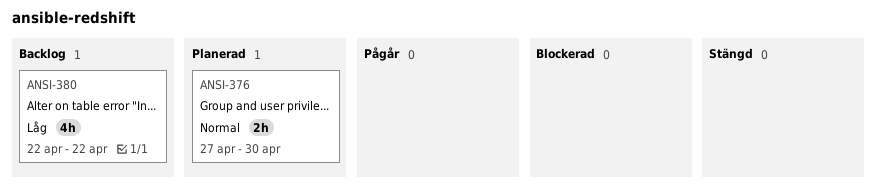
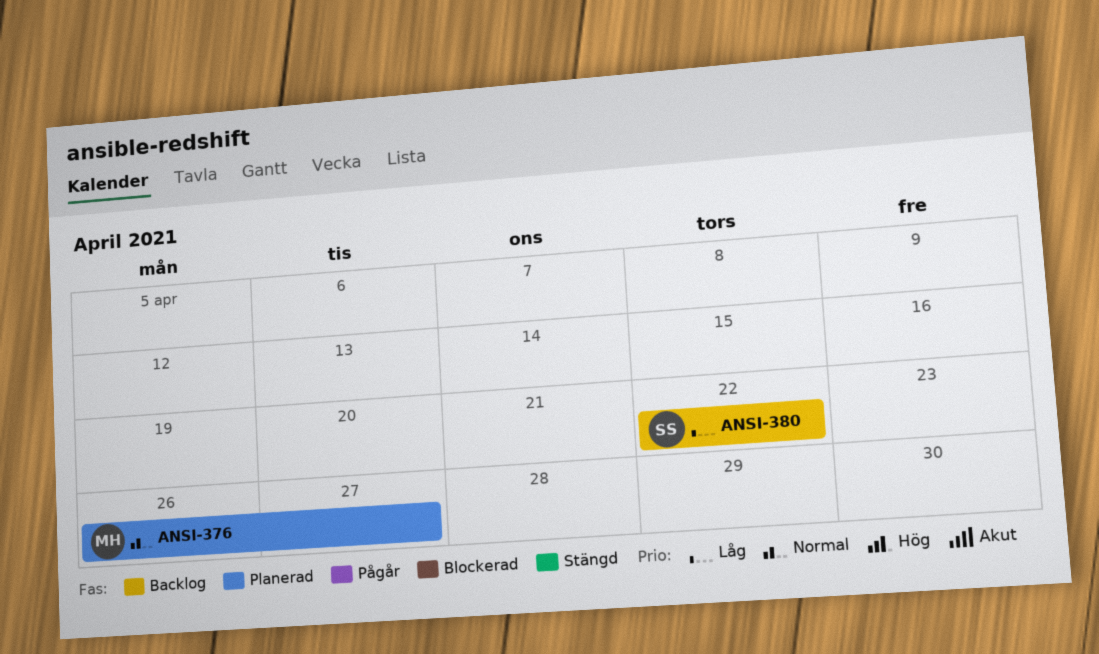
ANSI-376, start: Apr 27 -> Apr 26
ANSI-376, due: Apr 30 -> Apr 27

